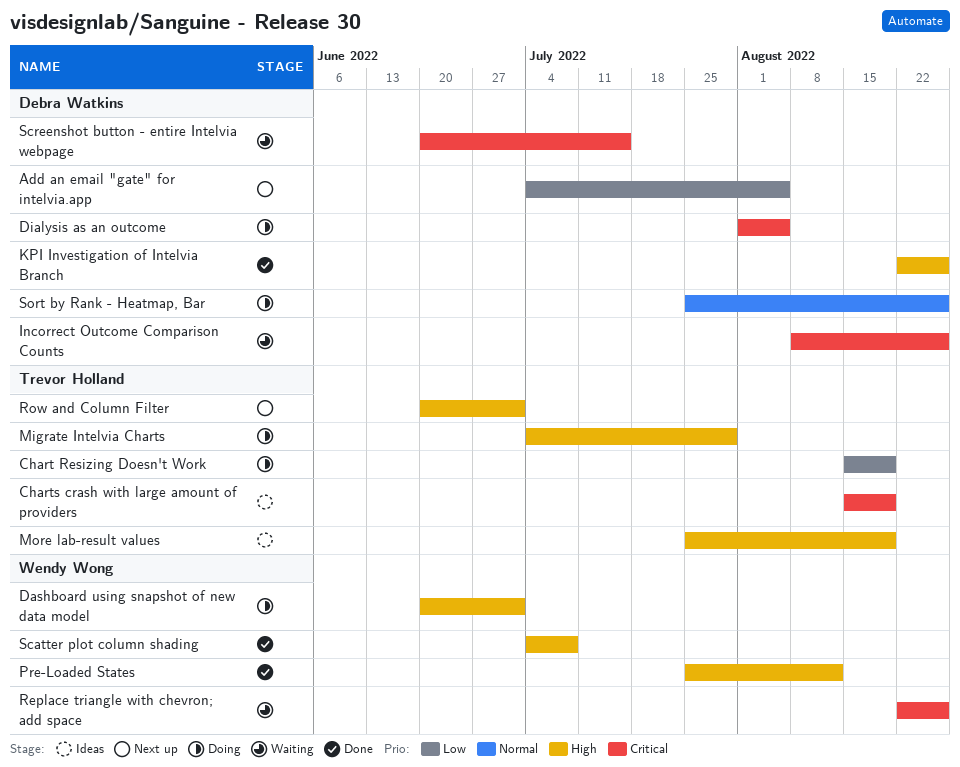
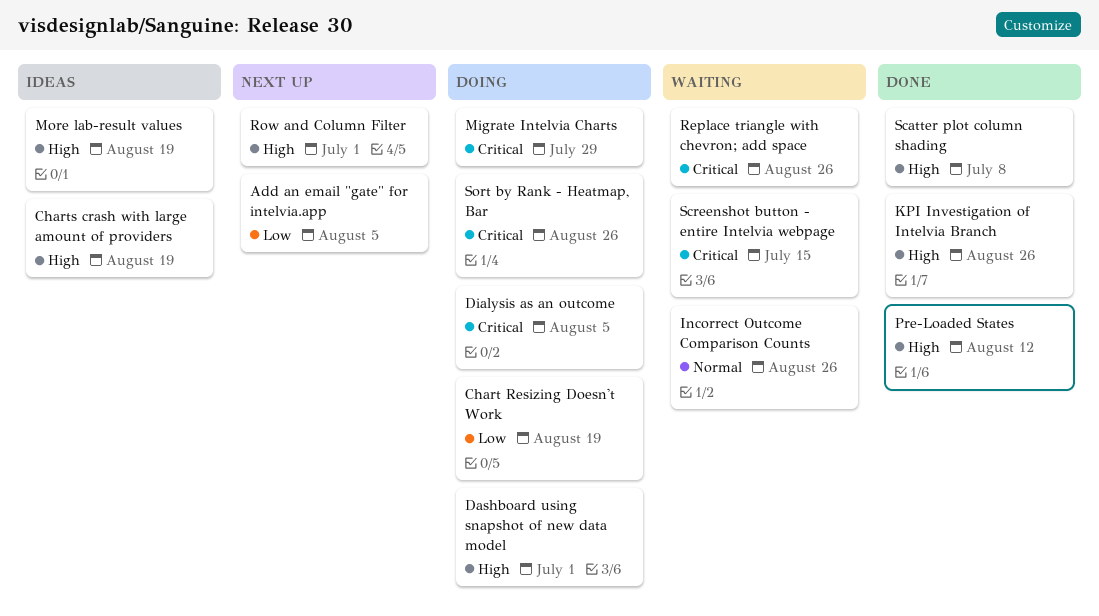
Charts crash with large amount of providers, priority: Critical -> High
Incorrect Outcome Comparison Counts, priority: Critical -> Normal
Migrate Intelvia Charts, priority: High -> Critical
Sort by Rank - Heatmap, Bar, priority: Normal -> Critical

